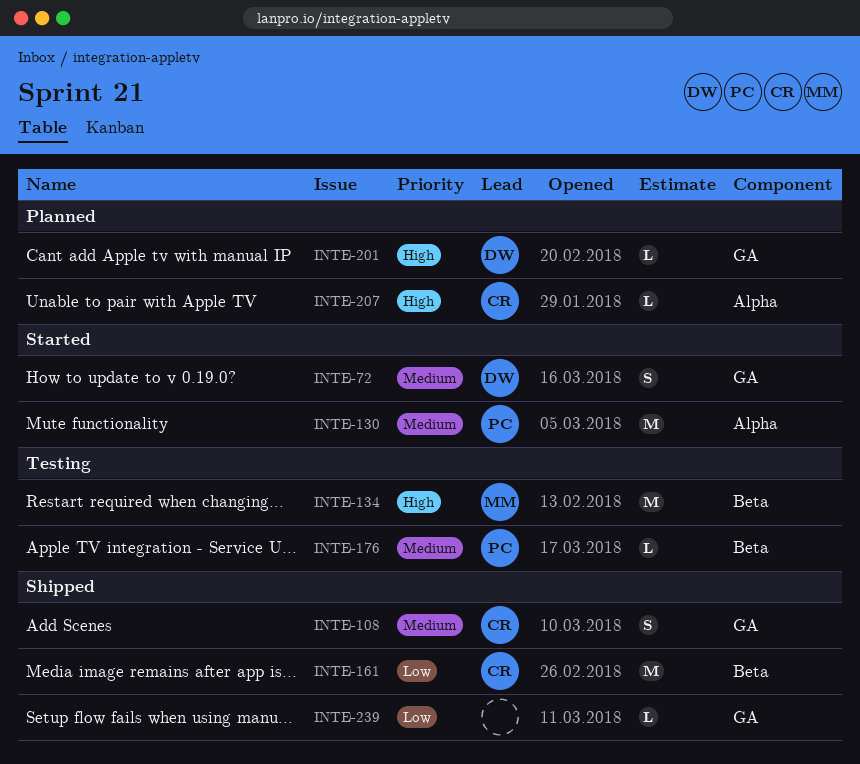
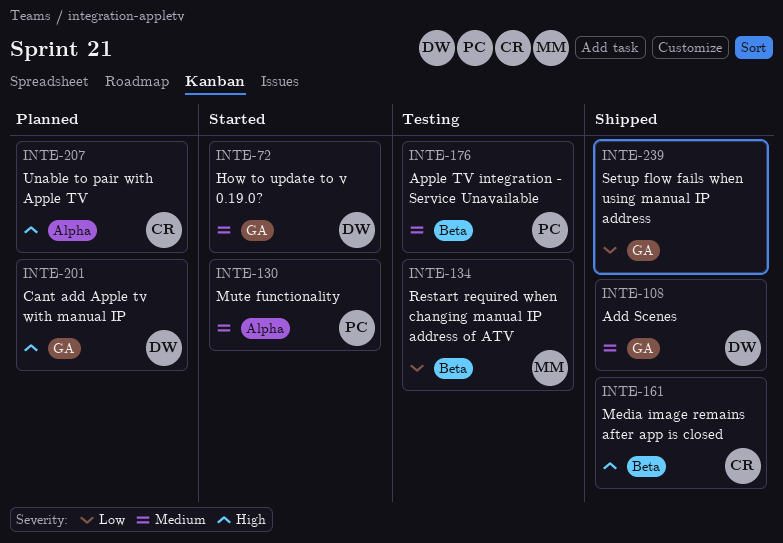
INTE-108, owner: CR -> DW
INTE-134, priority: High -> Low
INTE-161, priority: Low -> High

